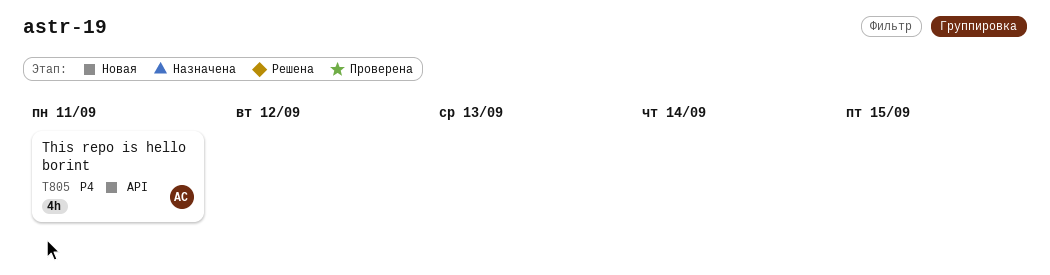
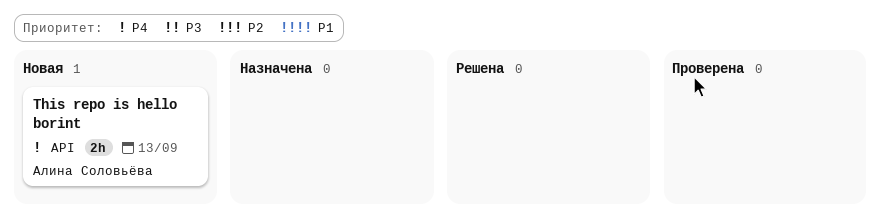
This repo is hello borint, estimate: 4h -> 2h
This repo is hello borint, due: Sep 11 -> Sep 13

